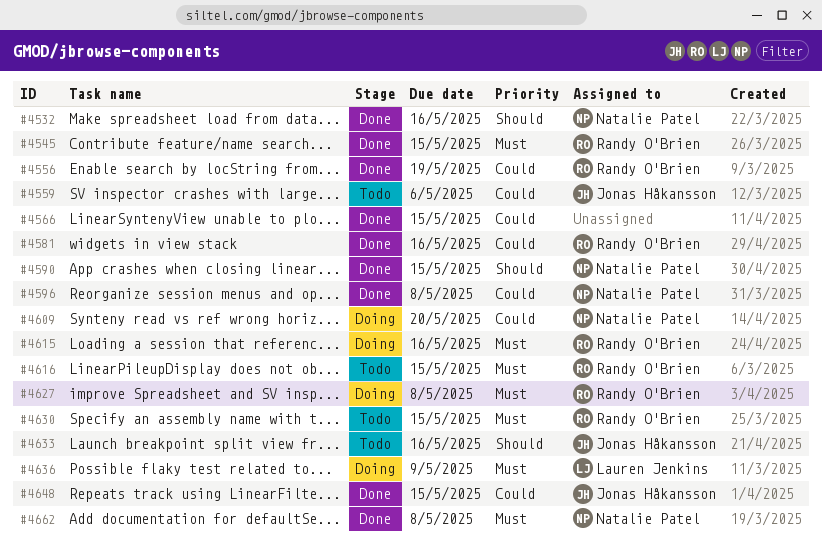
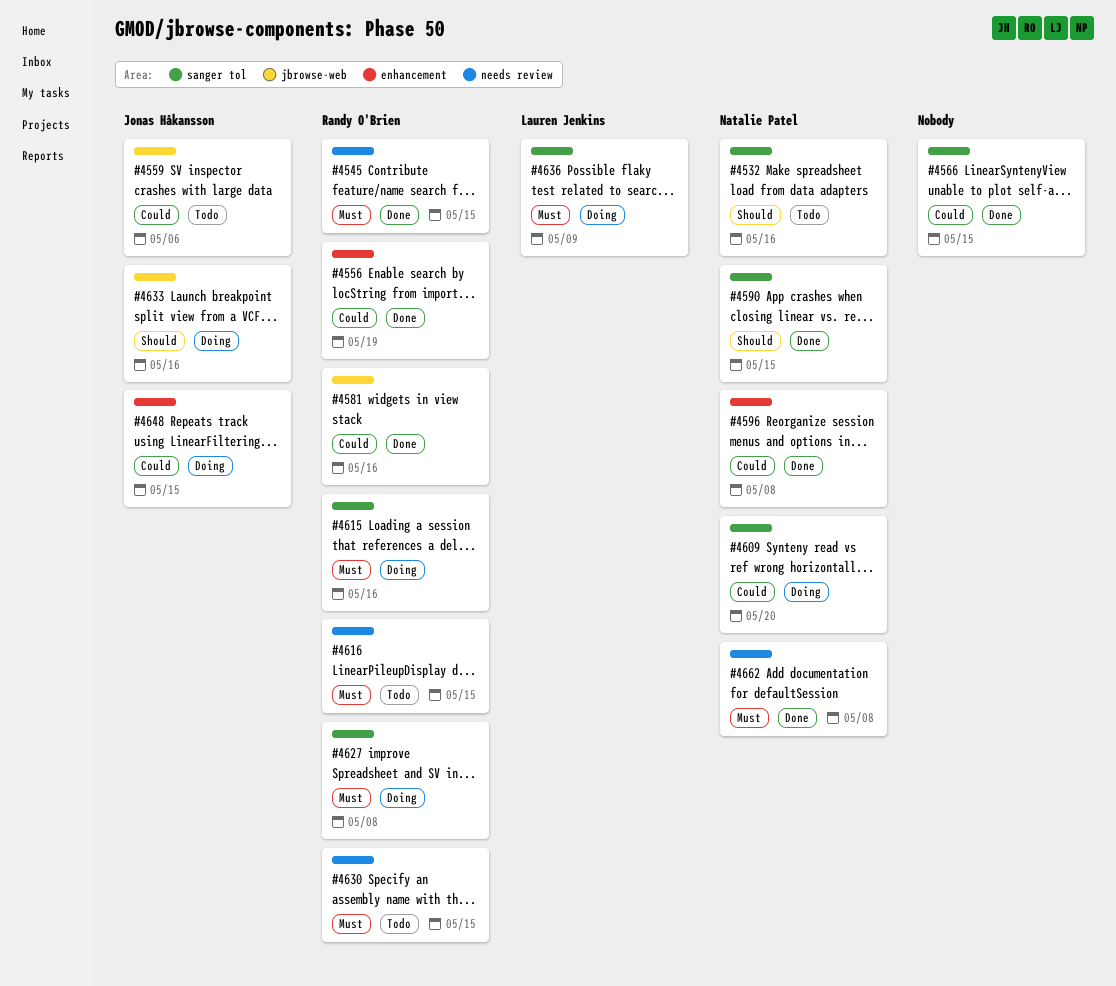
#4532, status: Done -> Todo
#4633, status: Todo -> Doing
#4648, status: Done -> Doing

